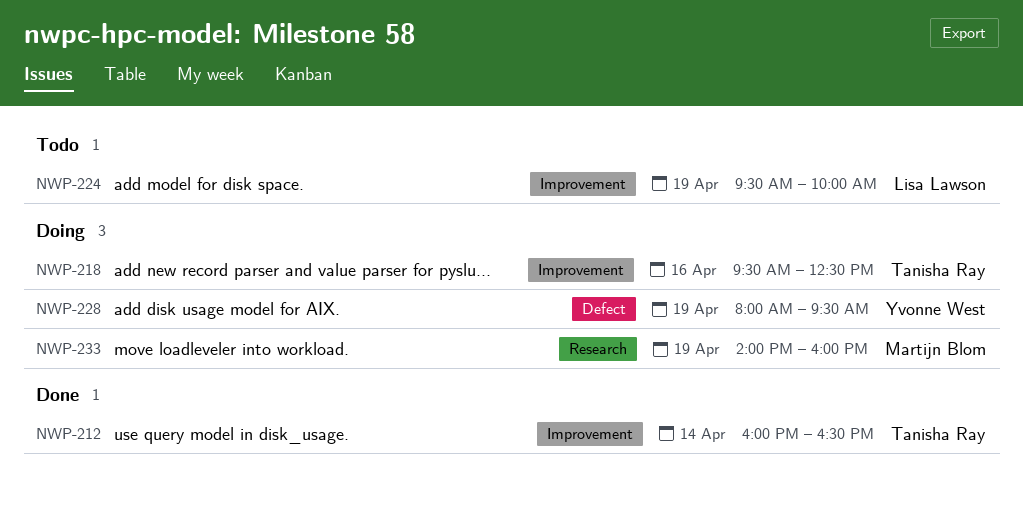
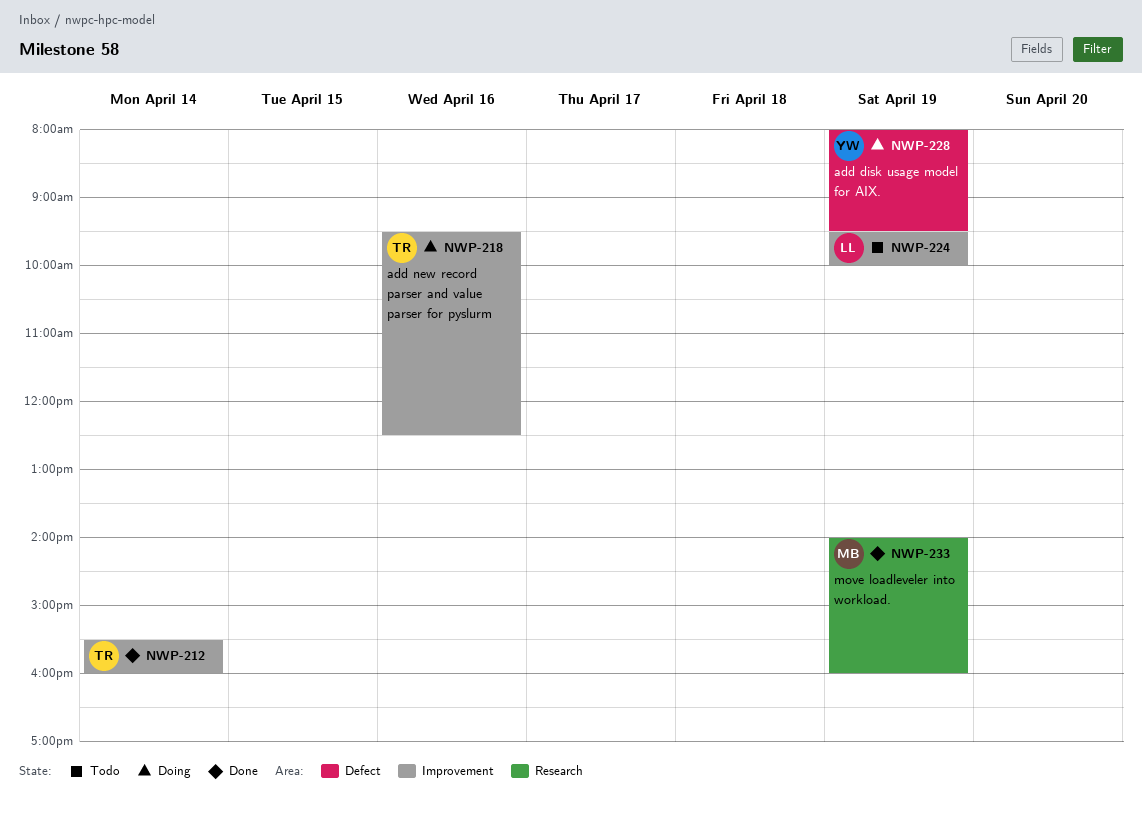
NWP-212, begins: 16:00 -> 15:30
NWP-212, ends: 16:30 -> 16:00
NWP-233, status: Doing -> Done

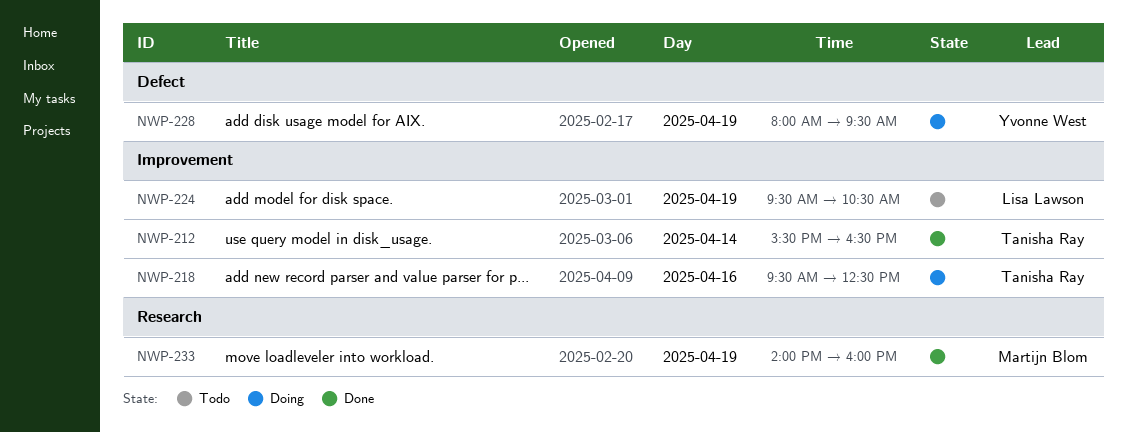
NWP-212, ends: 16:00 -> 16:30
NWP-224, ends: 10:00 -> 10:30

